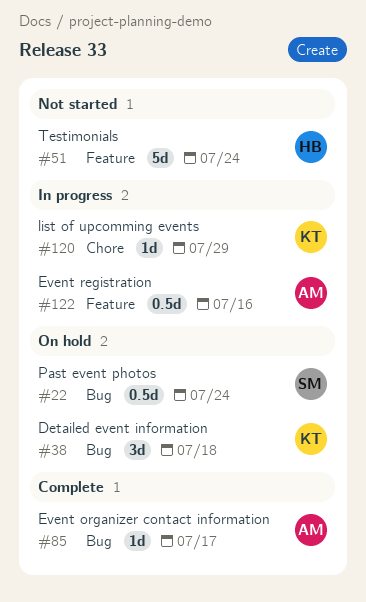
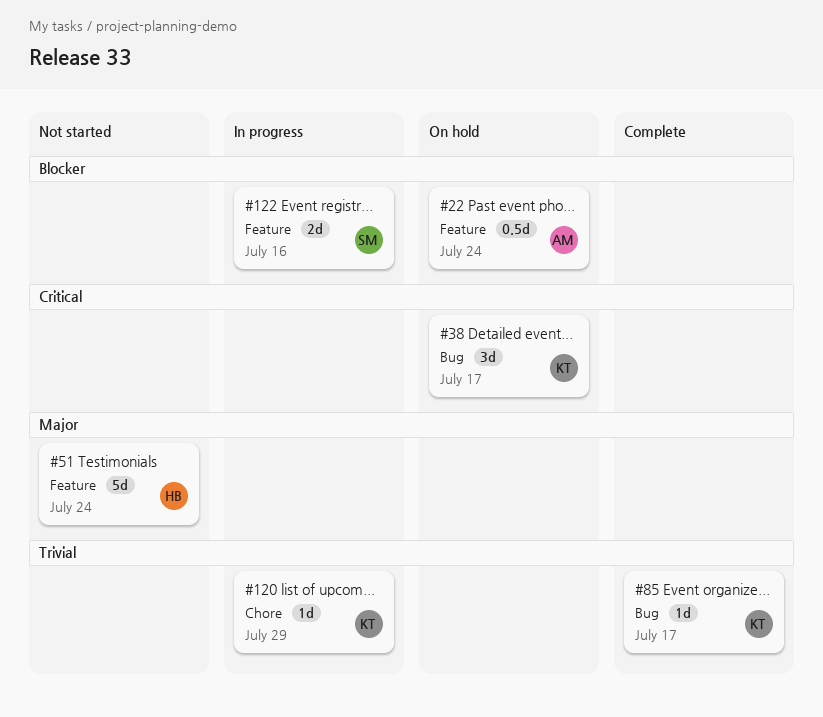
#22, owner: SM -> AM
#22, label: Bug -> Feature
#38, due: Jul 18 -> Jul 17
#85, owner: AM -> KT
#122, owner: AM -> SM
#122, estimate: 0.5d -> 2d

